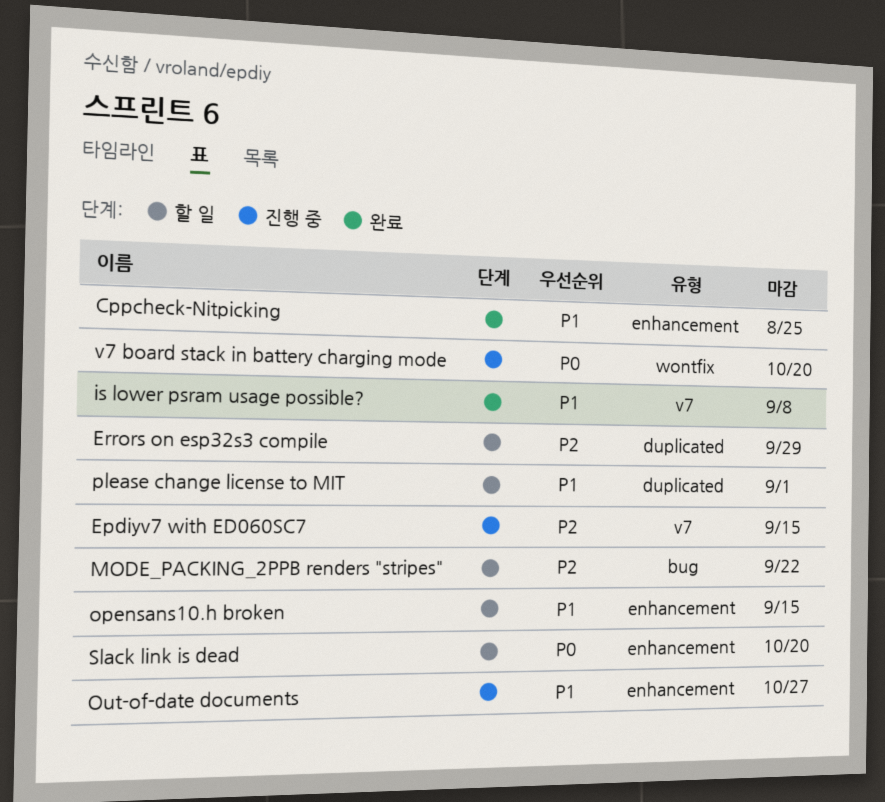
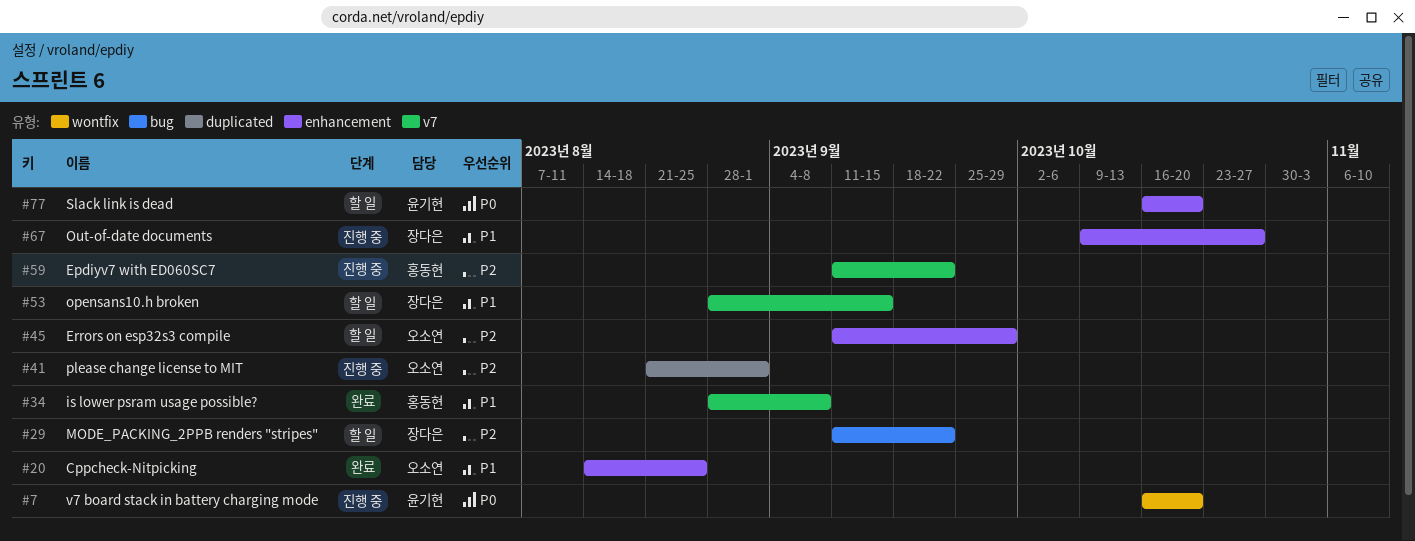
Epdiyv7 with ED060SC7, due: Sep 15 -> Sep 22
Errors on esp32s3 compile, label: duplicated -> enhancement
opensans10.h broken, label: enhancement -> v7
please change license to MIT, status: 할 일 -> 진행 중
please change license to MIT, priority: P1 -> P2

